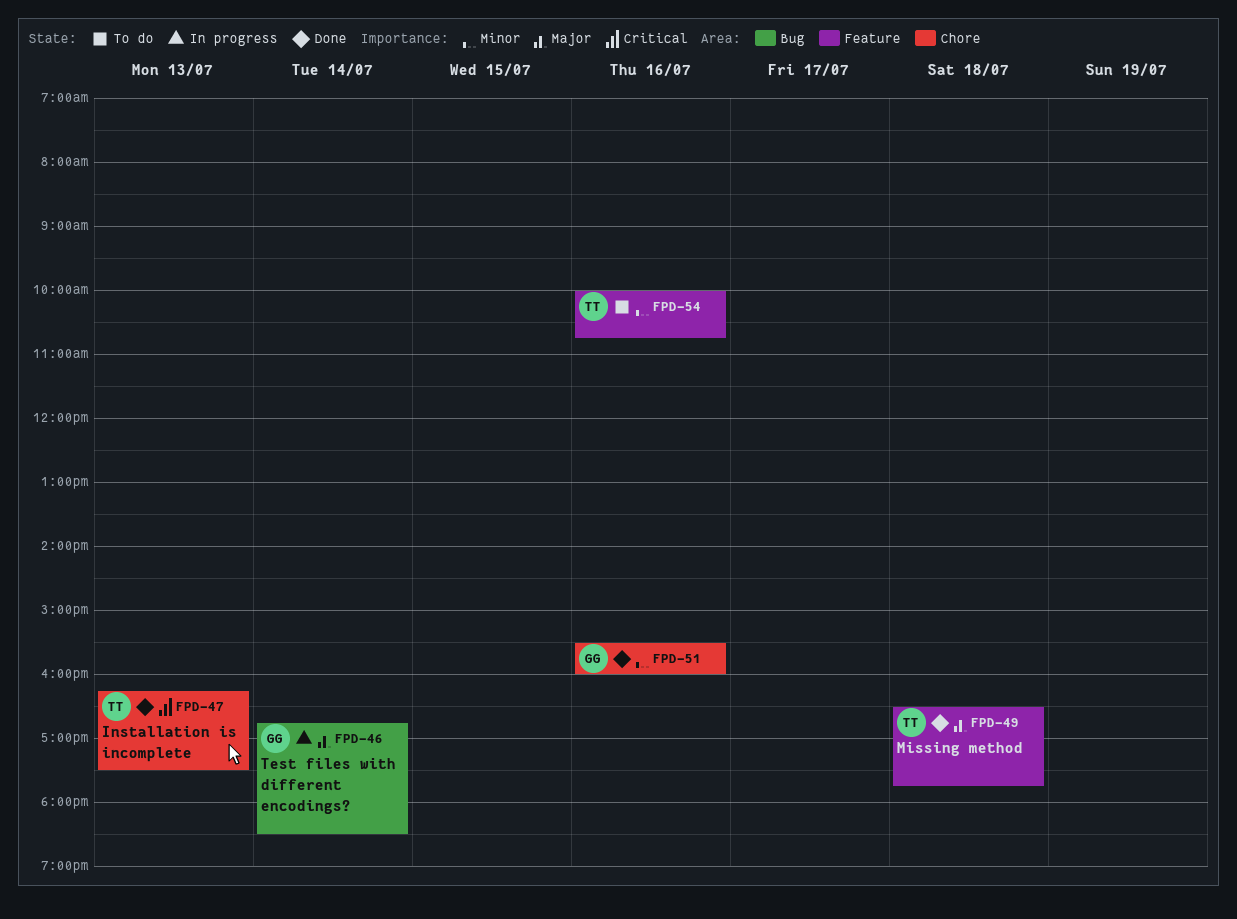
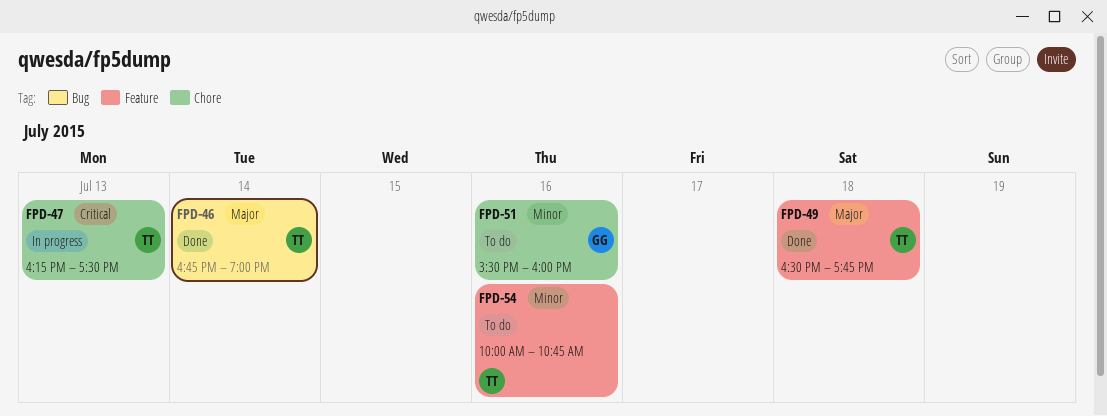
FPD-46, status: In progress -> Done
FPD-46, owner: GG -> TT
FPD-46, ends: 18:30 -> 19:00
FPD-47, status: Done -> In progress
FPD-51, status: Done -> To do

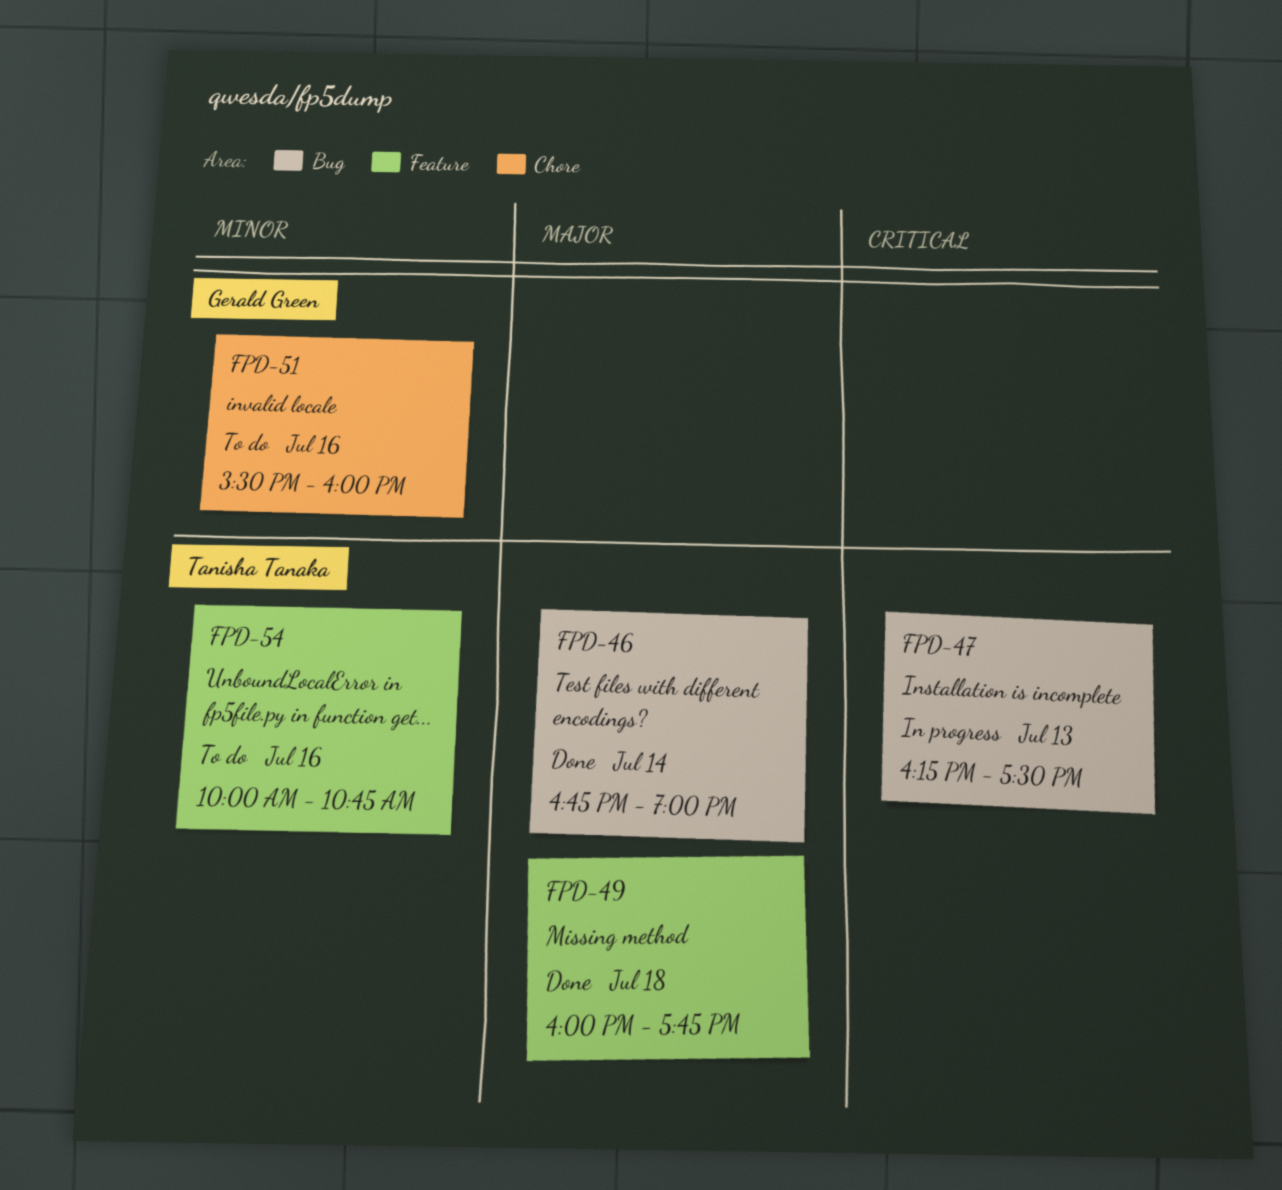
FPD-47, label: Chore -> Bug
FPD-49, begins: 16:30 -> 16:00

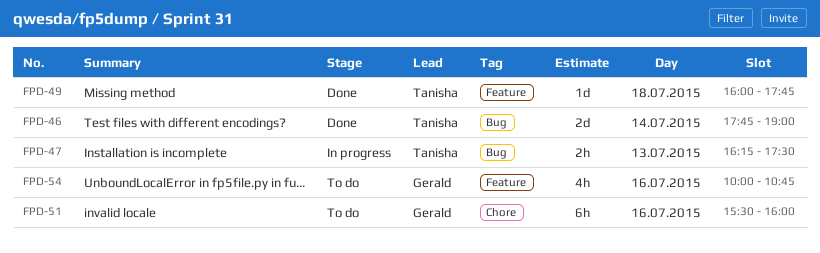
FPD-46, begins: 16:45 -> 17:45
FPD-54, owner: Tanisha Tanaka -> Gerald Green

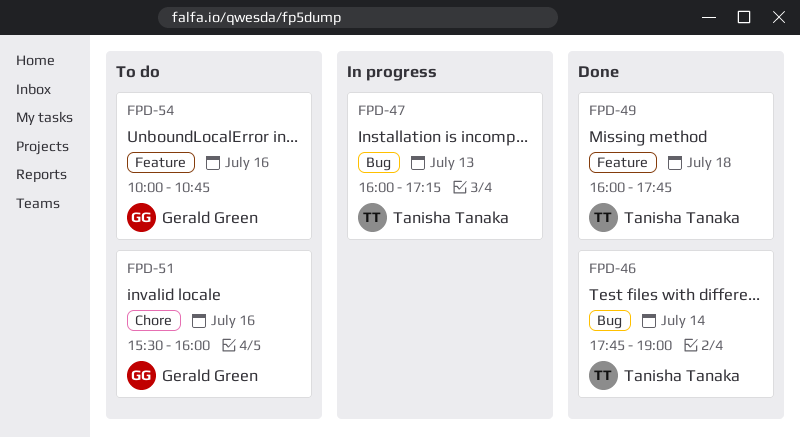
FPD-47, begins: 16:15 -> 16:00
FPD-47, ends: 17:30 -> 17:15

